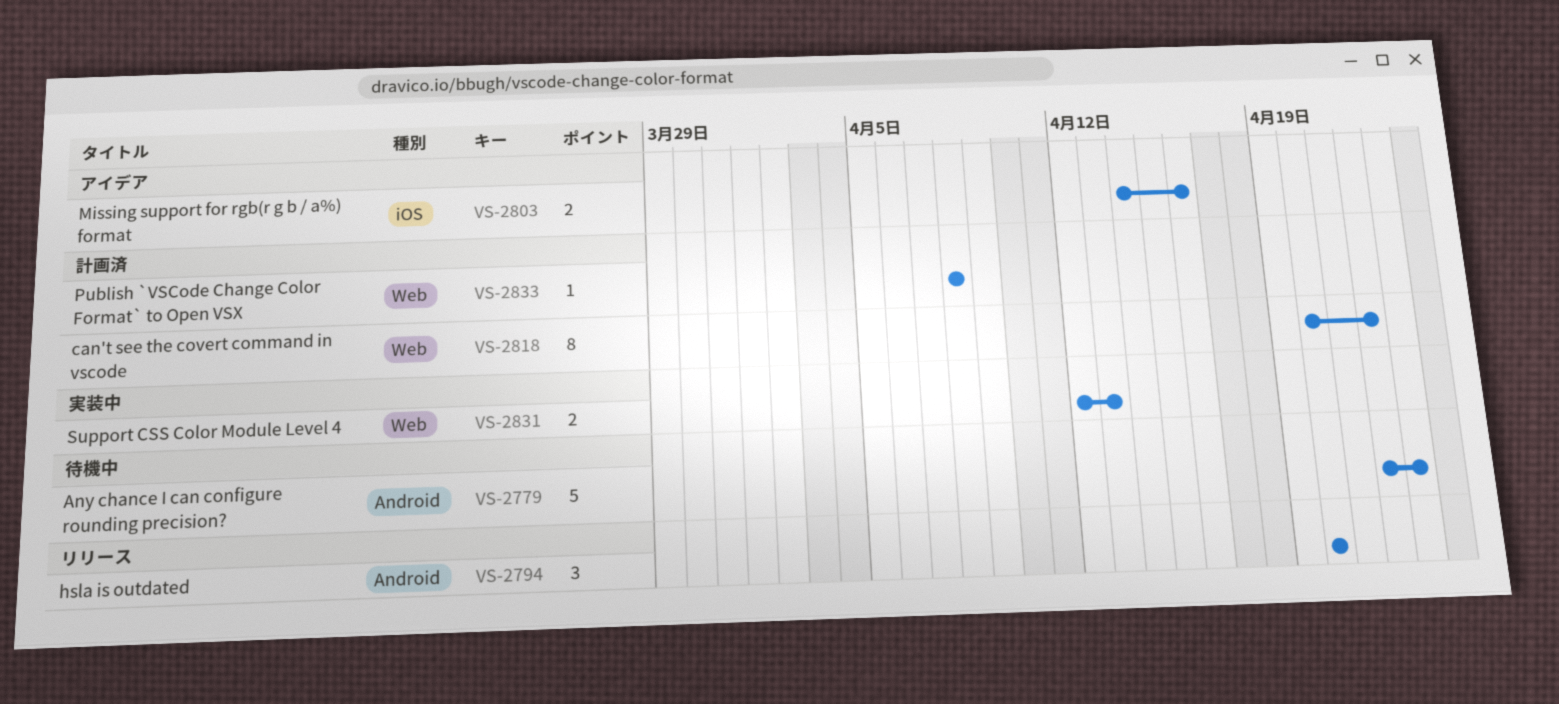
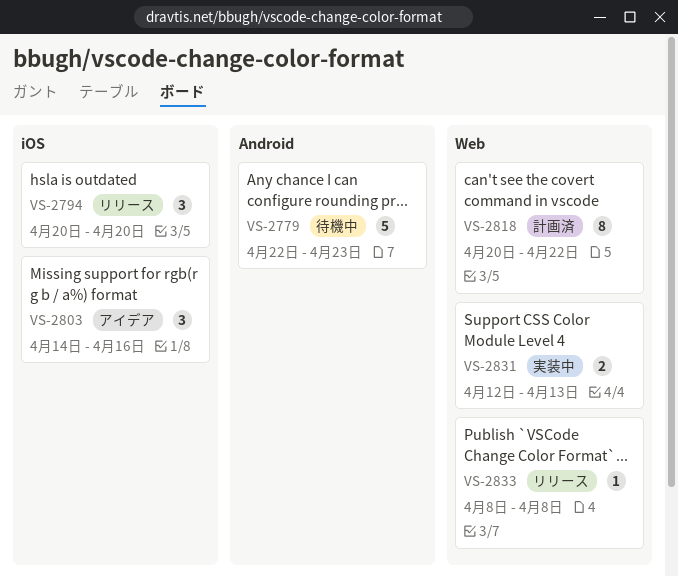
VS-2794, label: Android -> iOS
VS-2803, estimate: 2 -> 3
VS-2833, status: 計画済 -> リリース

